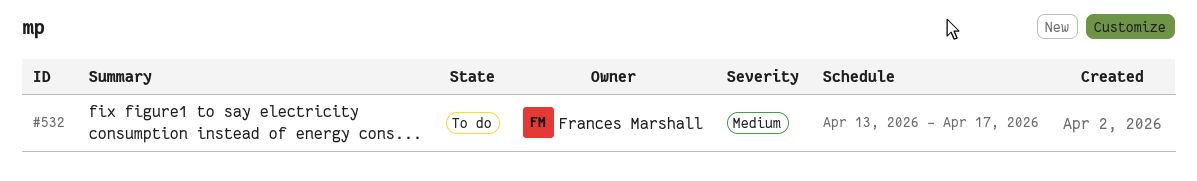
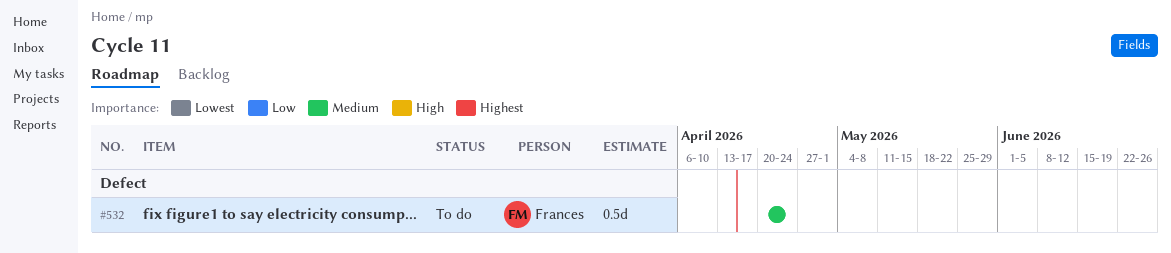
#532, start: Apr 13 -> Apr 20
#532, due: Apr 17 -> Apr 24

